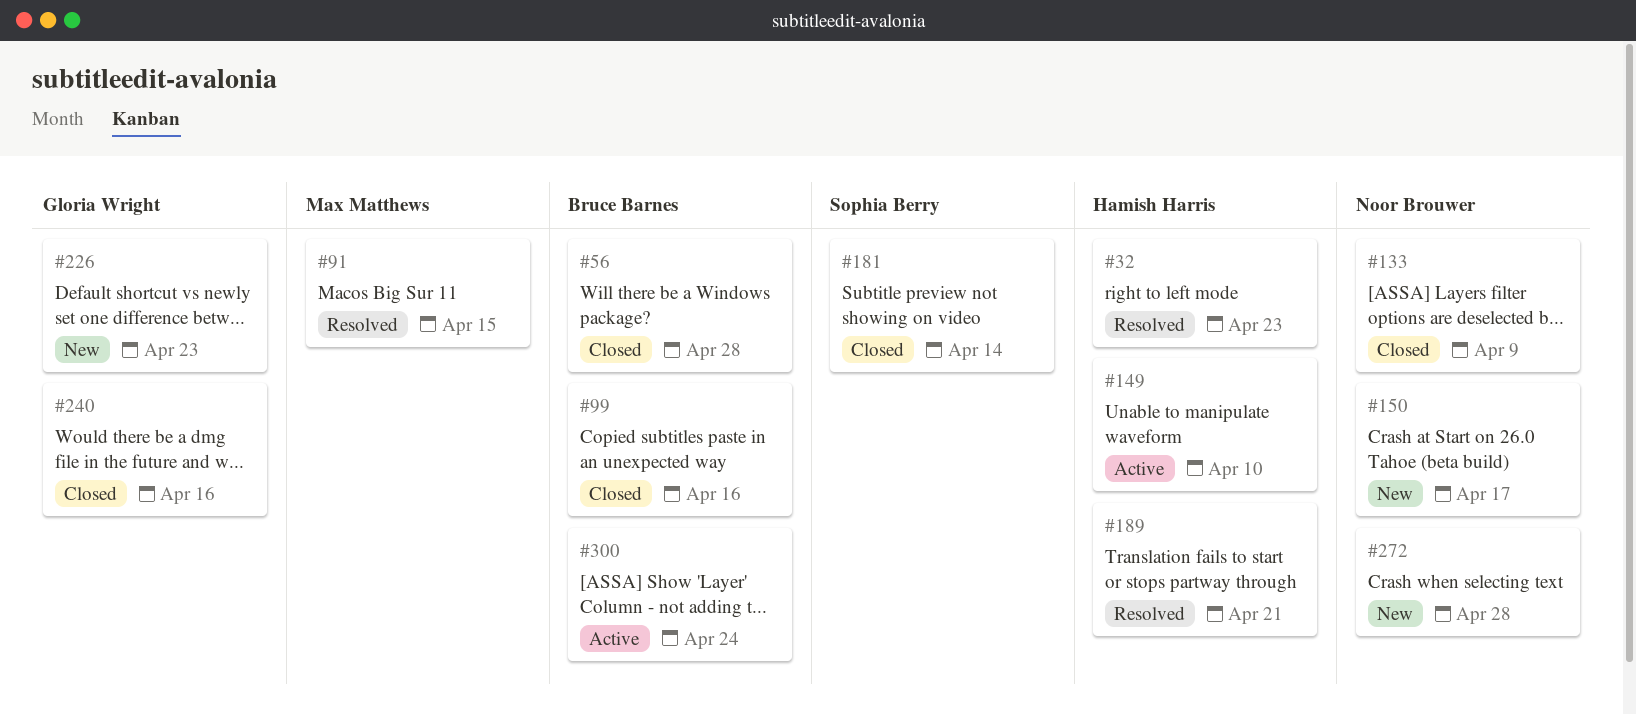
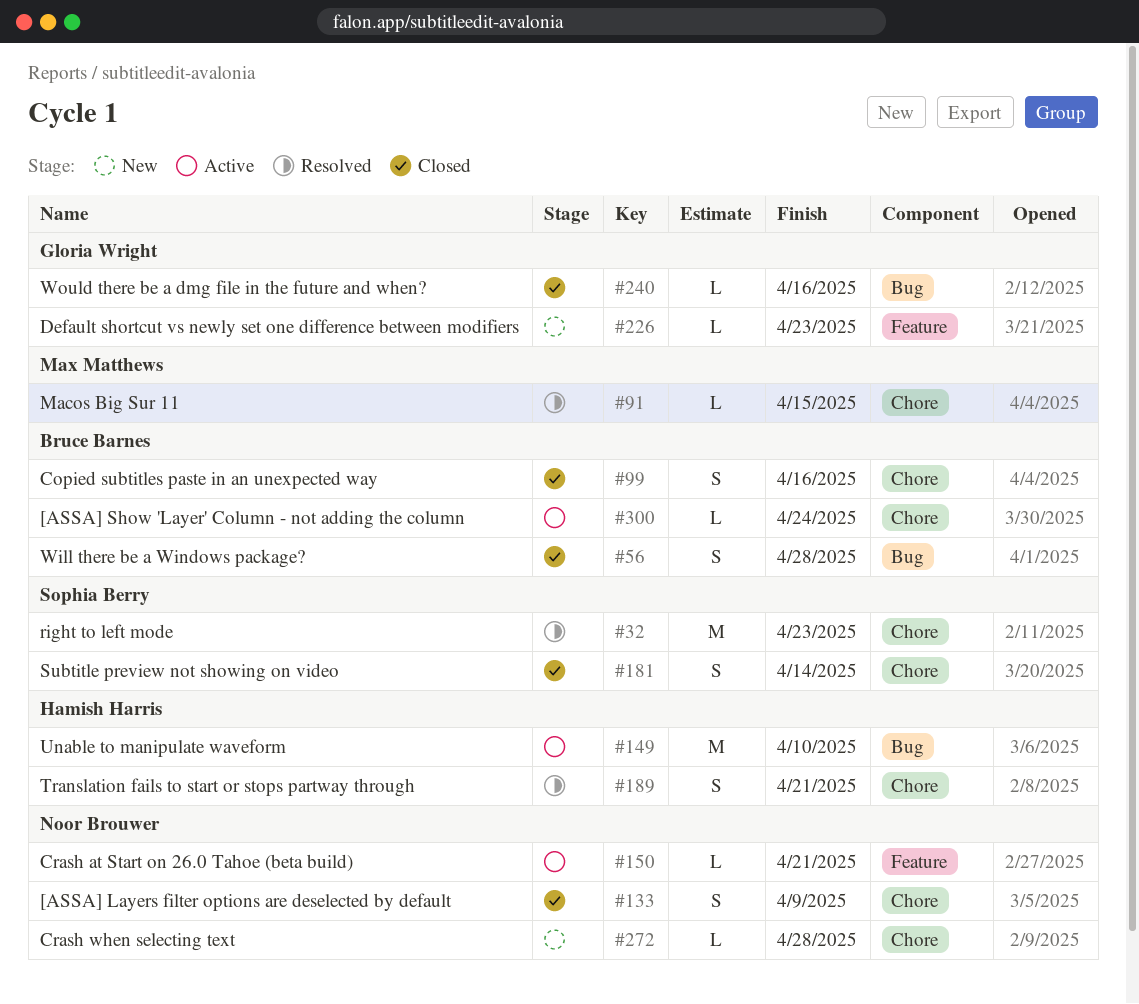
#32, owner: Hamish Harris -> Sophia Berry
#150, status: New -> Active
#150, due: Apr 17 -> Apr 21

